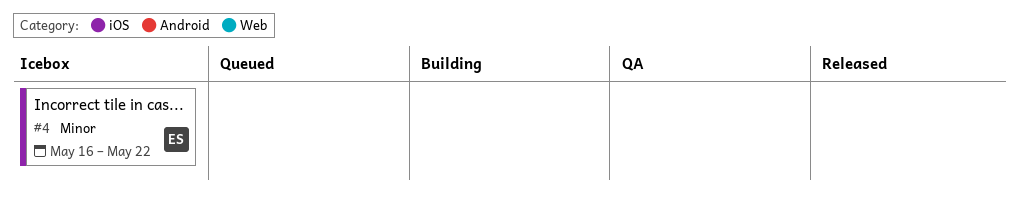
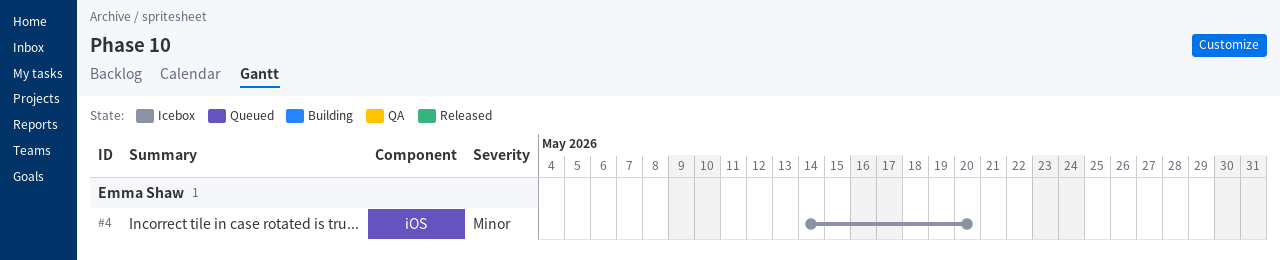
#4, start: May 16 -> May 14
#4, due: May 22 -> May 20

